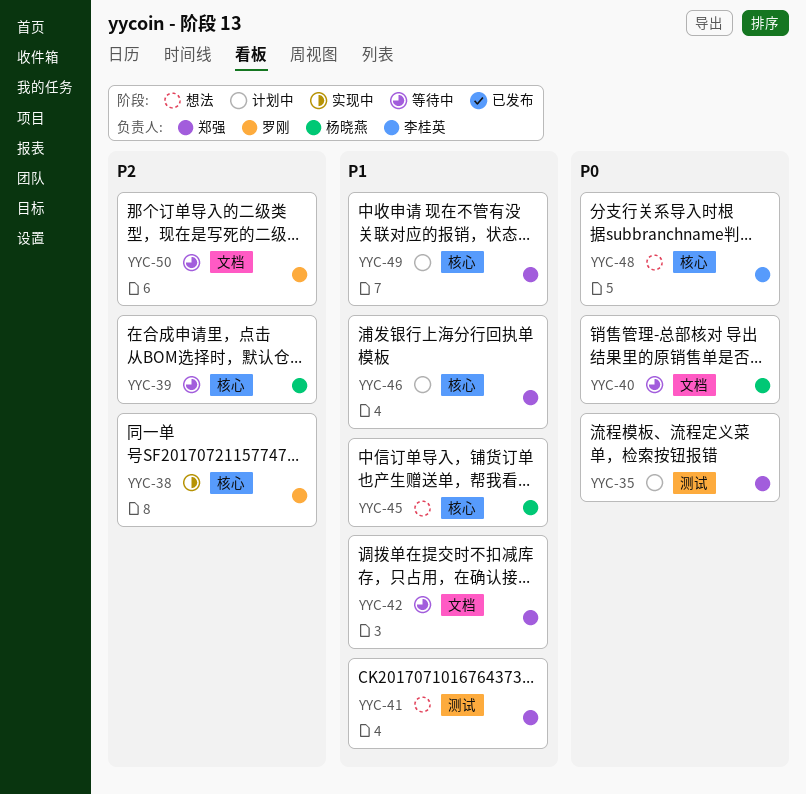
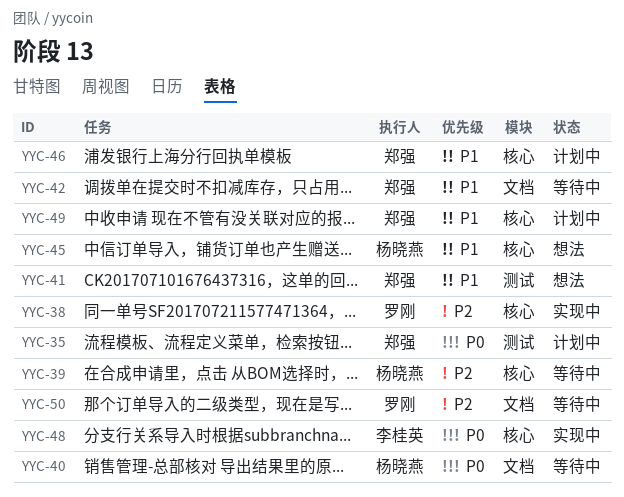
YYC-48, status: 想法 -> 实现中

